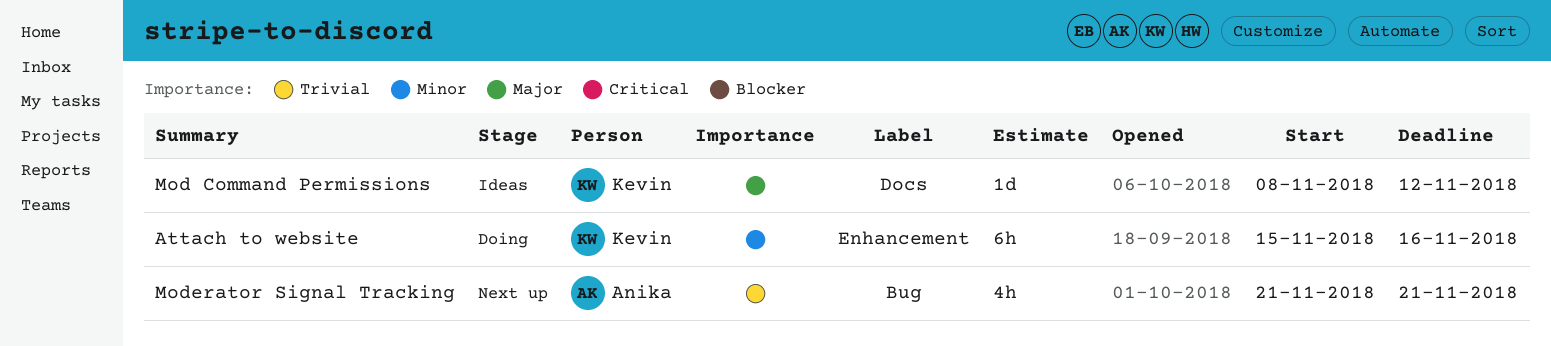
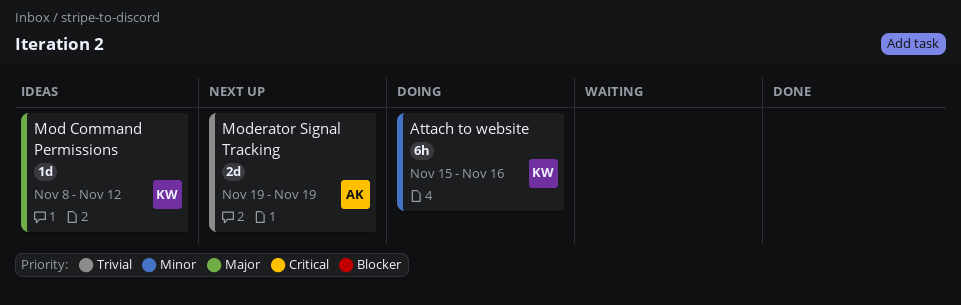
Moderator Signal Tracking, estimate: 4h -> 2d
Moderator Signal Tracking, start: Nov 21 -> Nov 19
Moderator Signal Tracking, due: Nov 21 -> Nov 19

